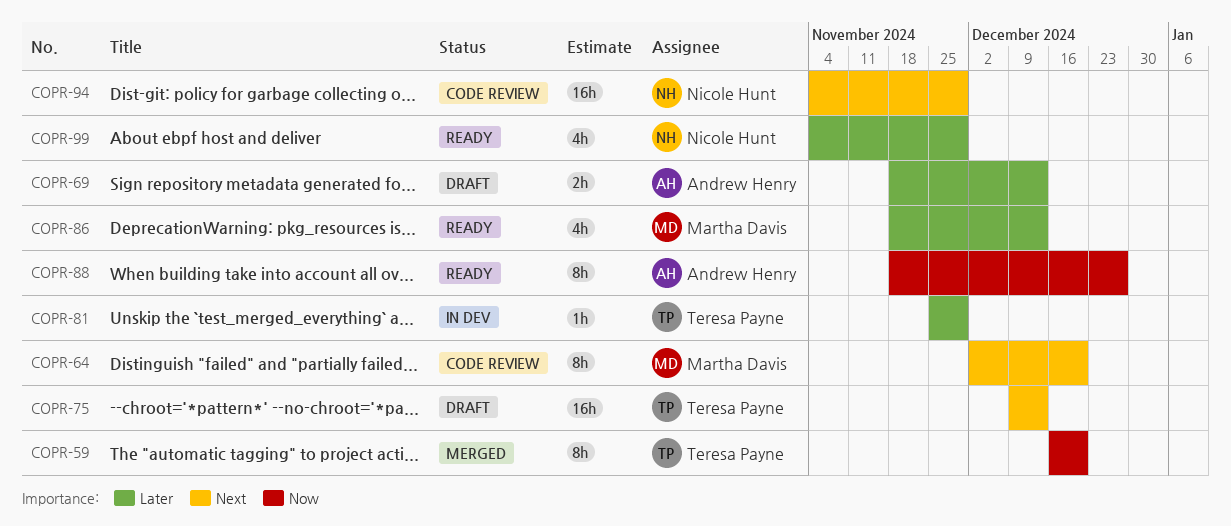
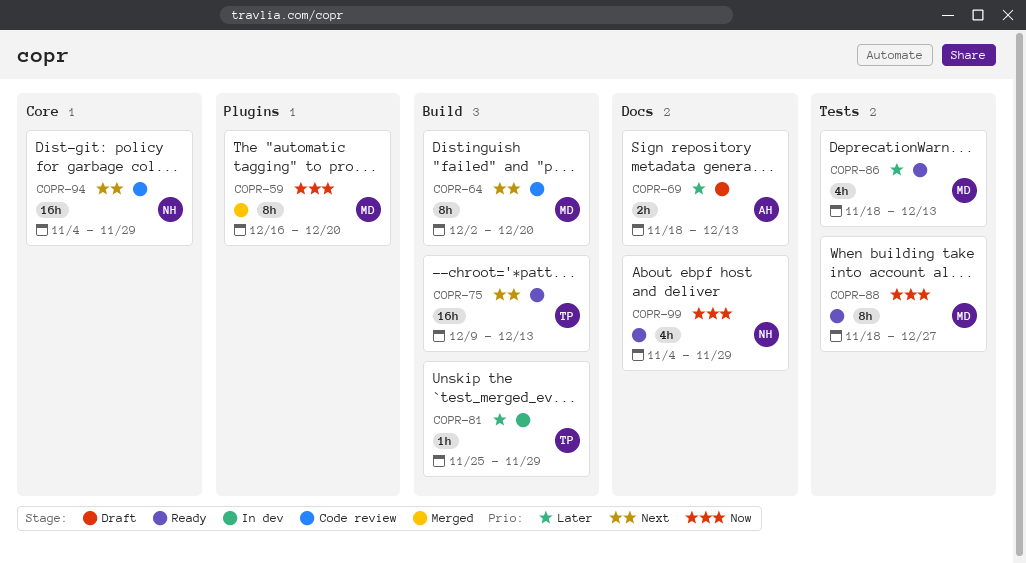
COPR-59, owner: Teresa Payne -> Martha Davis
COPR-75, status: Draft -> Ready
COPR-88, owner: Andrew Henry -> Martha Davis
COPR-99, priority: Later -> Now

